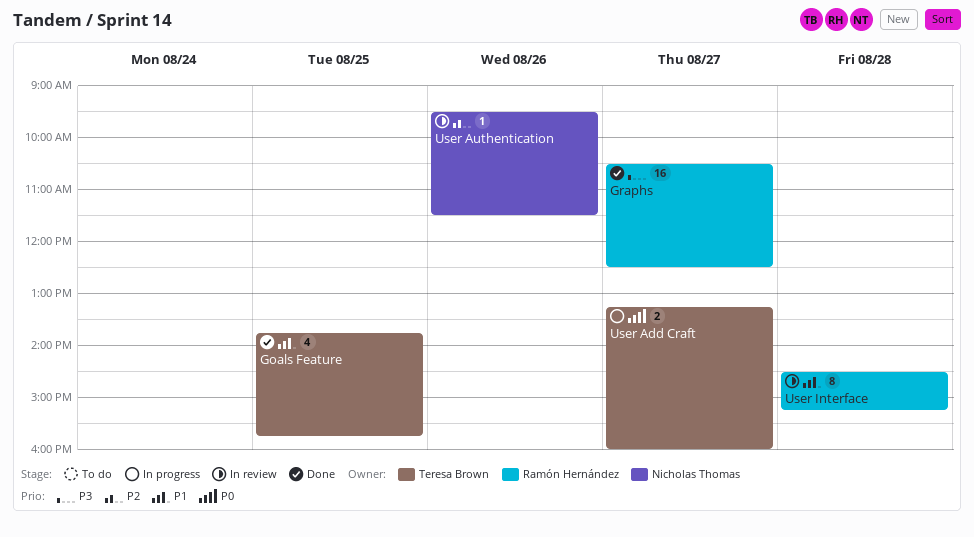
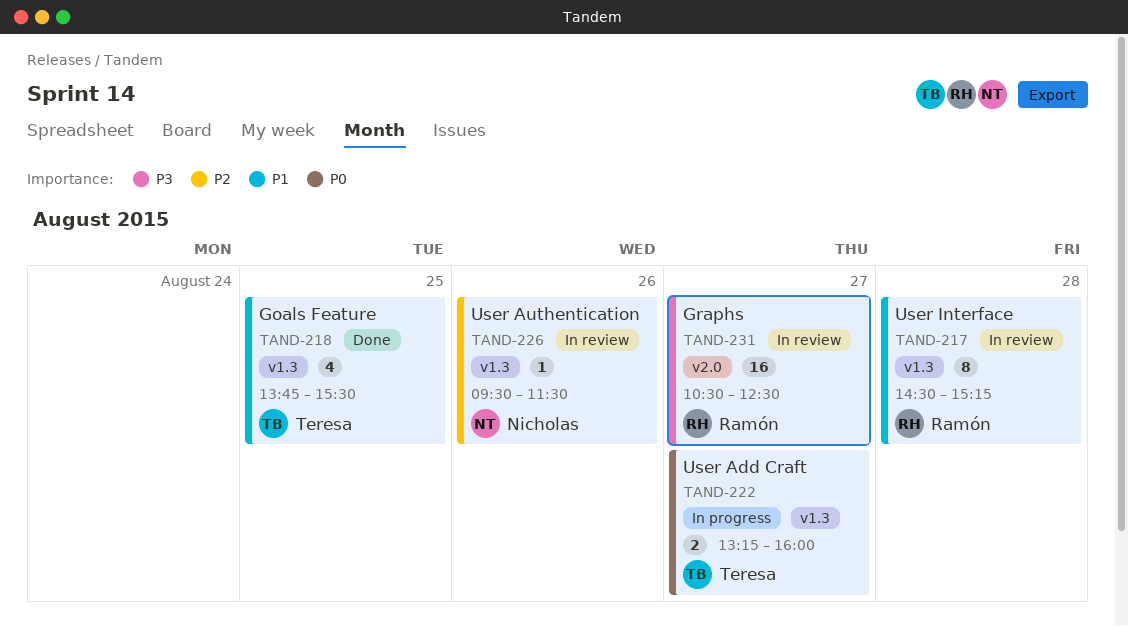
Goals Feature, ends: 15:45 -> 15:30
Graphs, status: Done -> In review

